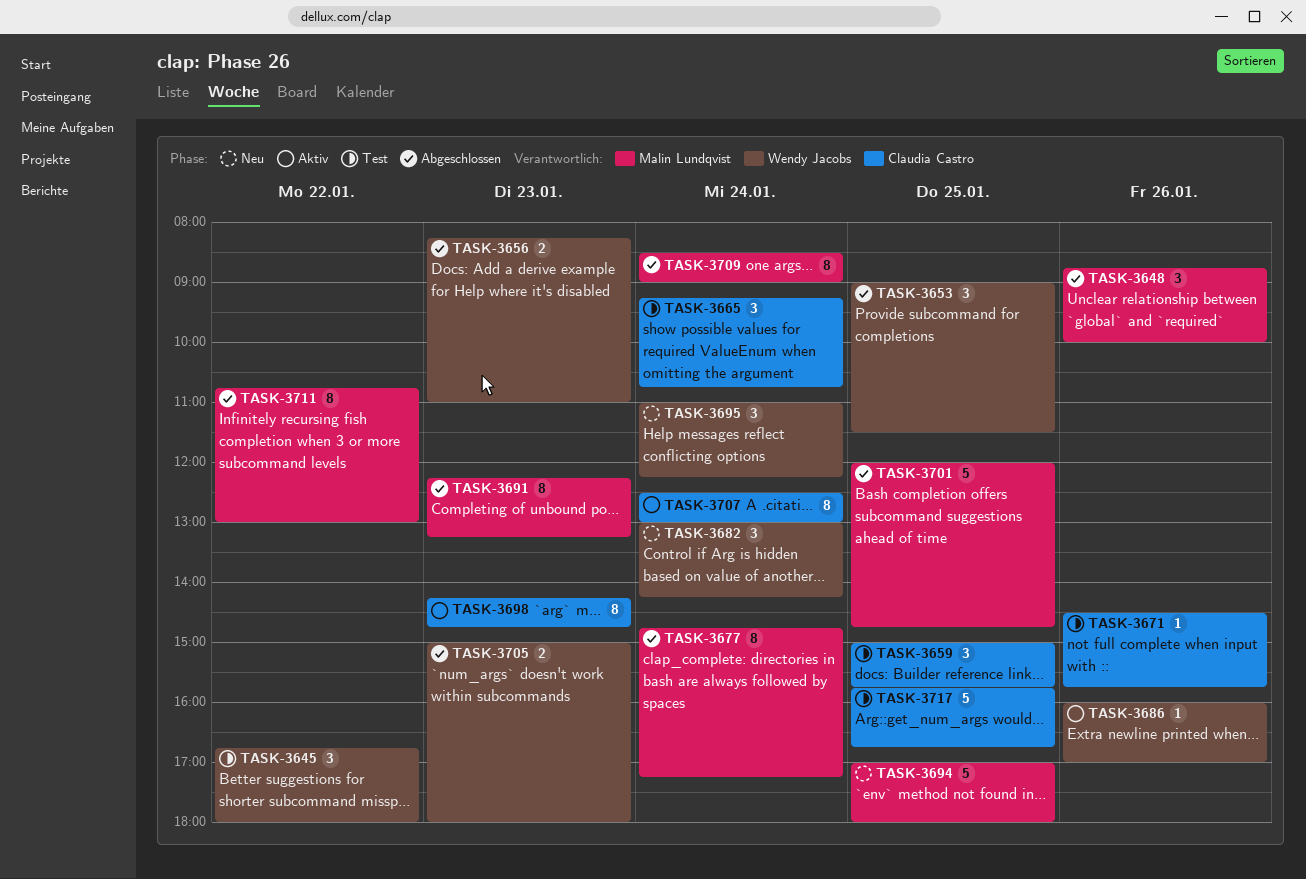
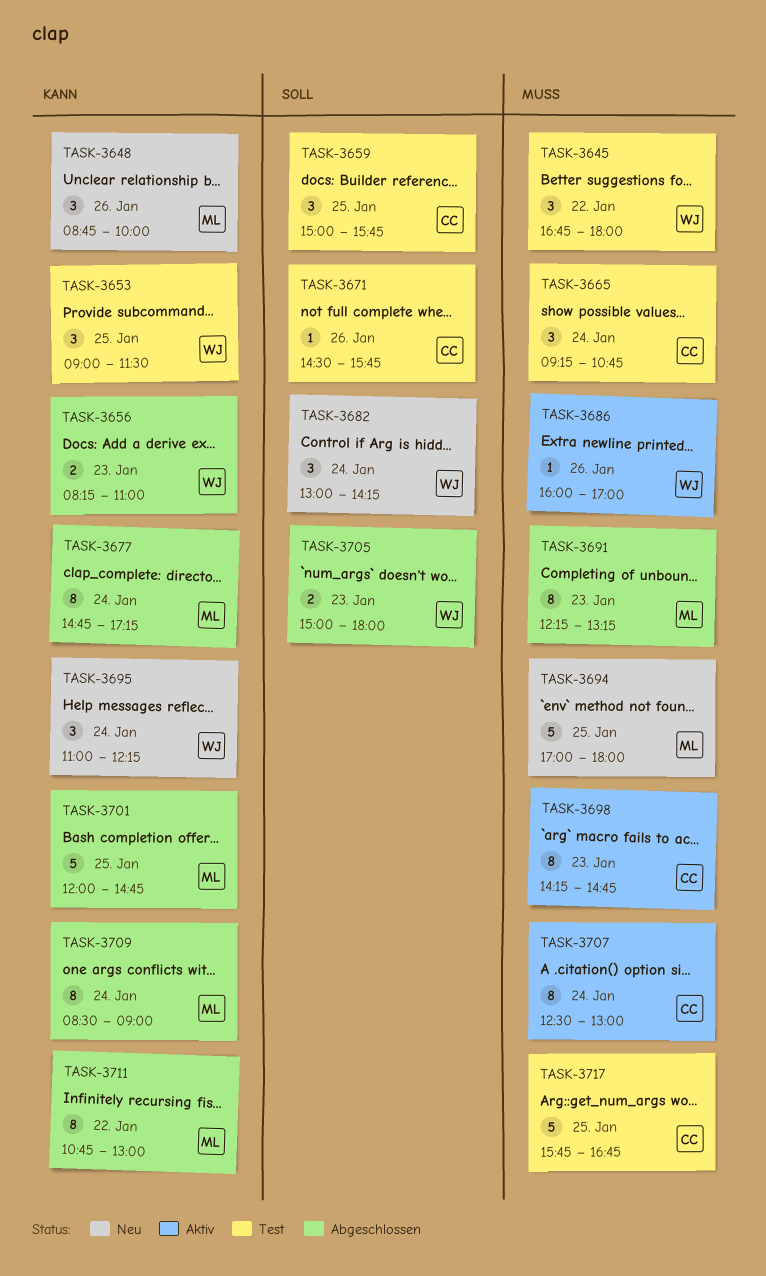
TASK-3648, status: Abgeschlossen -> Neu
TASK-3653, status: Abgeschlossen -> Test

